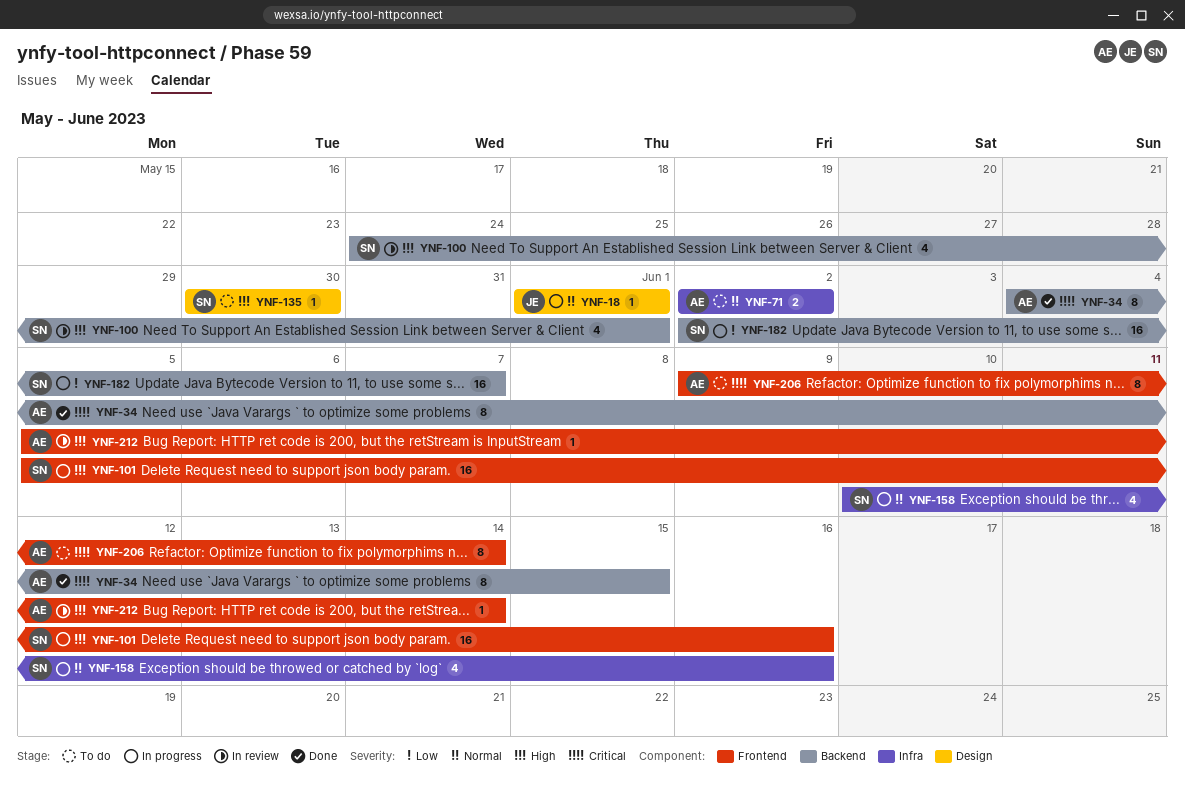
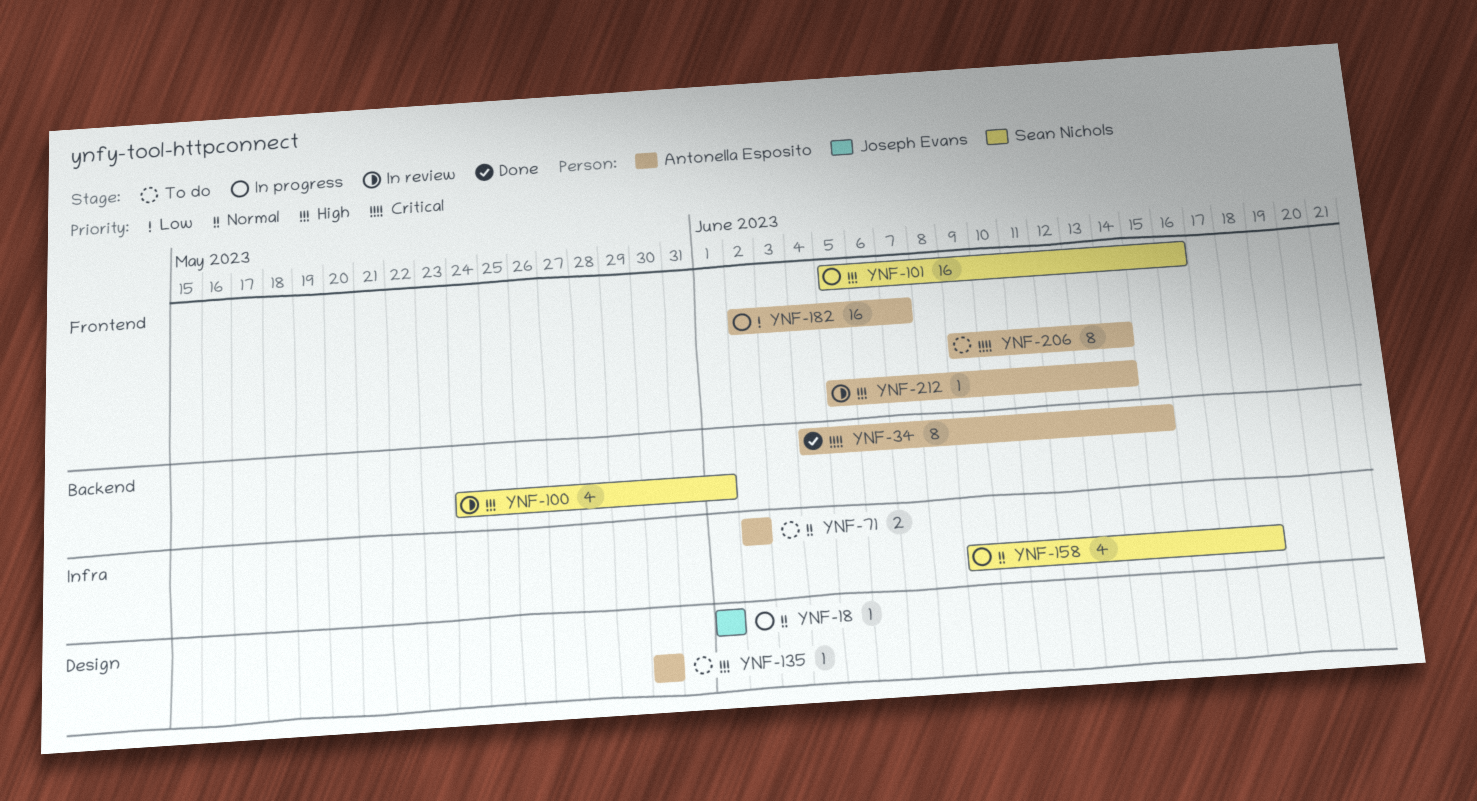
YNF-135, owner: Sean Nichols -> Antonella Esposito
YNF-158, start: Jun 10 -> Jun 9
YNF-158, due: Jun 16 -> Jun 18
YNF-182, owner: Sean Nichols -> Antonella Esposito
YNF-182, label: Backend -> Frontend

